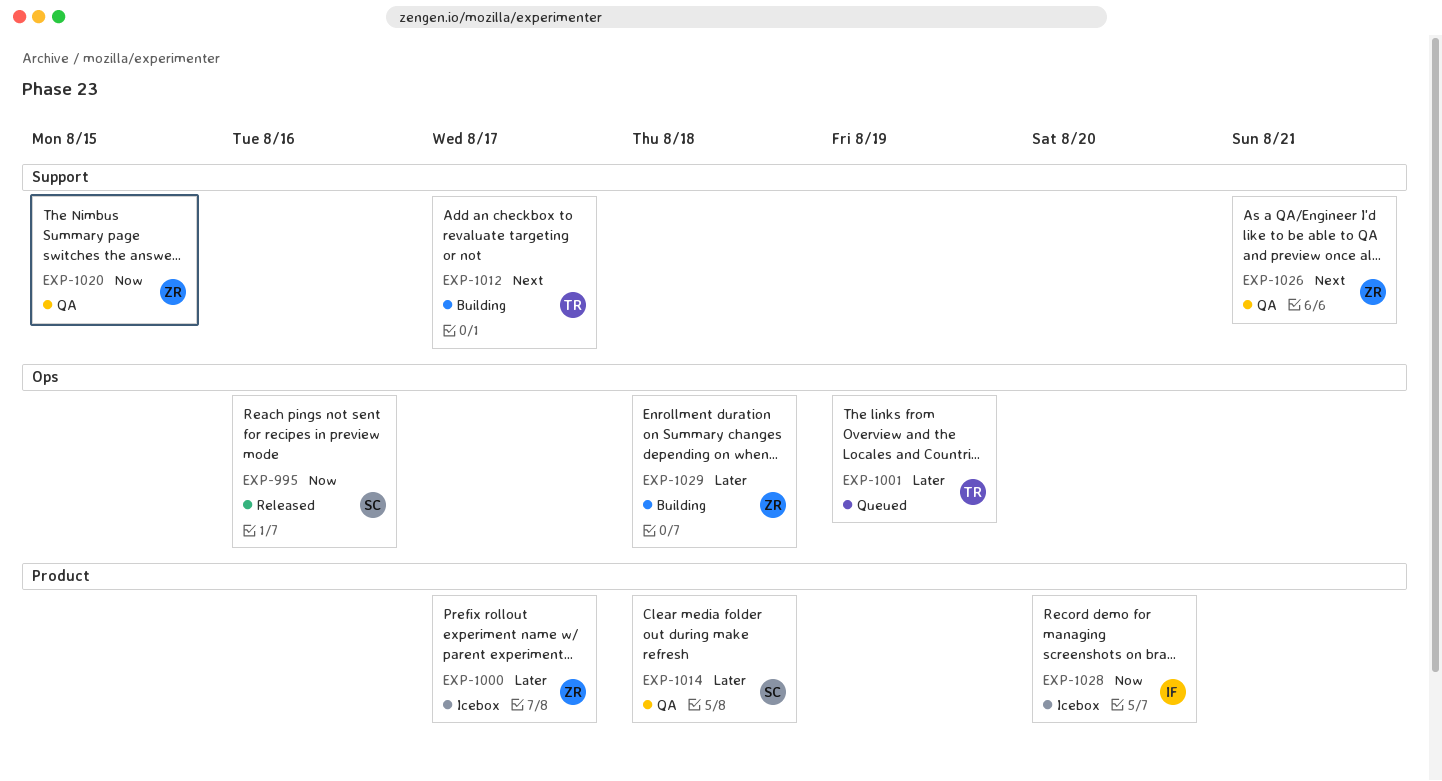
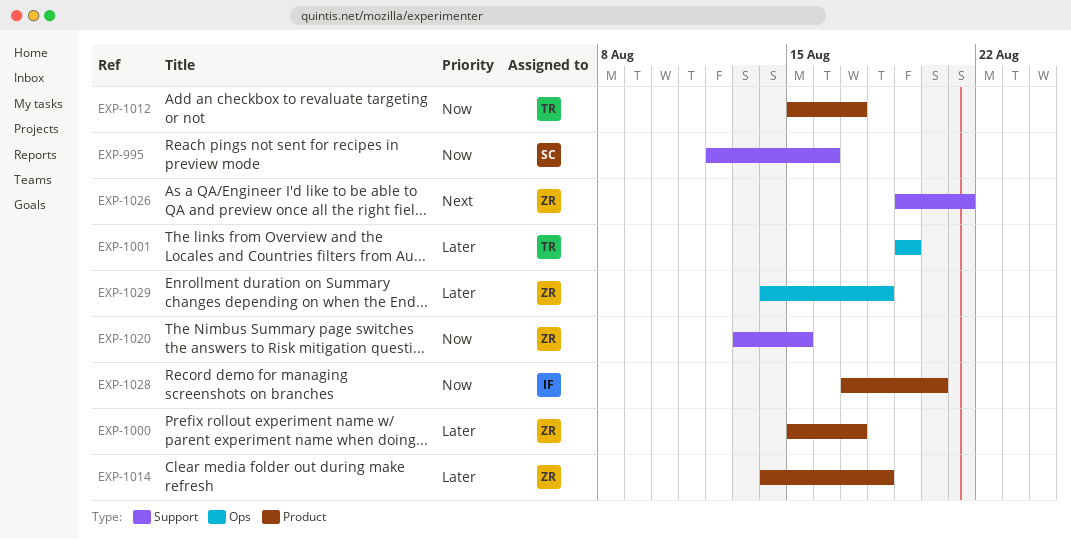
EXP-995, label: Ops -> Support
EXP-1012, priority: Next -> Now
EXP-1012, label: Support -> Product
EXP-1014, owner: SC -> ZR

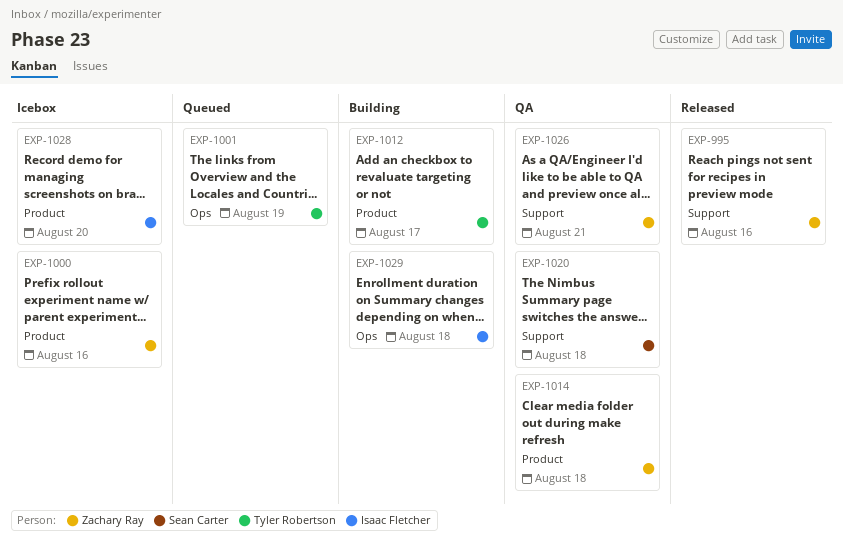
EXP-995, owner: Sean Carter -> Zachary Ray
EXP-1000, due: Aug 17 -> Aug 16
EXP-1020, owner: Zachary Ray -> Sean Carter
EXP-1020, due: Aug 15 -> Aug 18
EXP-1029, owner: Zachary Ray -> Isaac Fletcher

